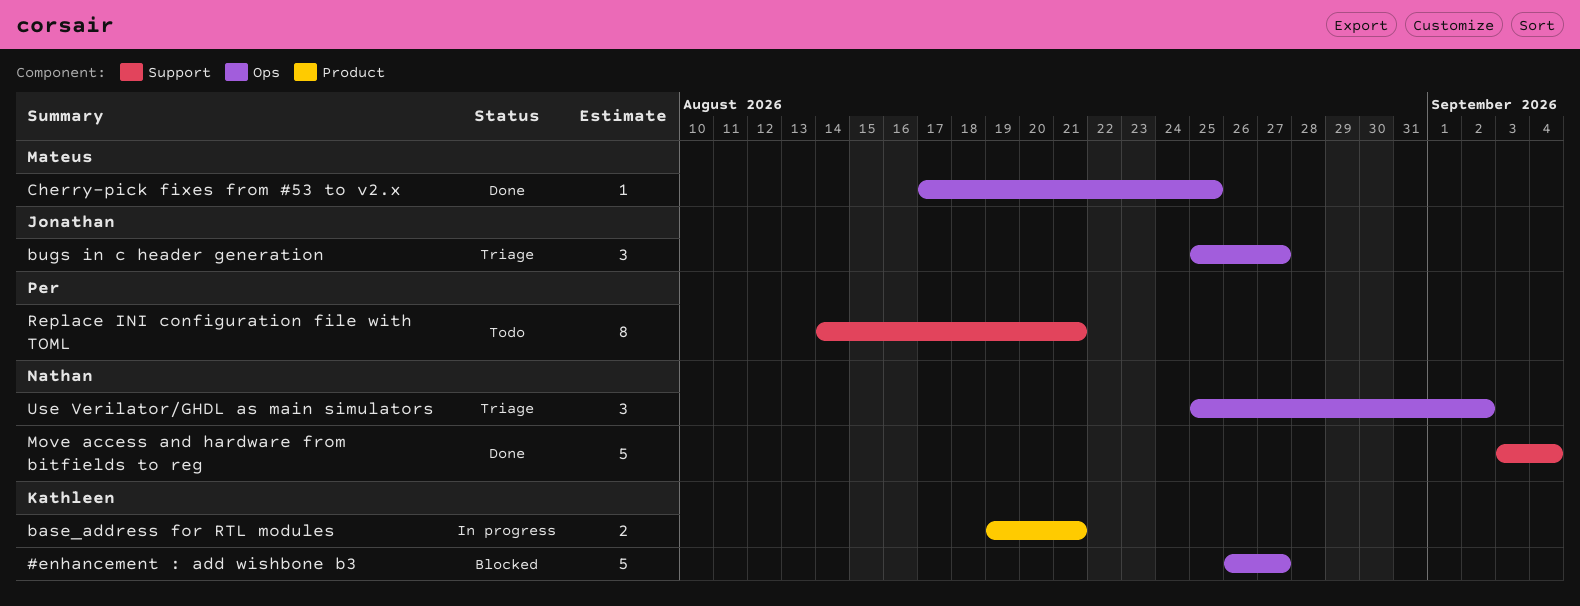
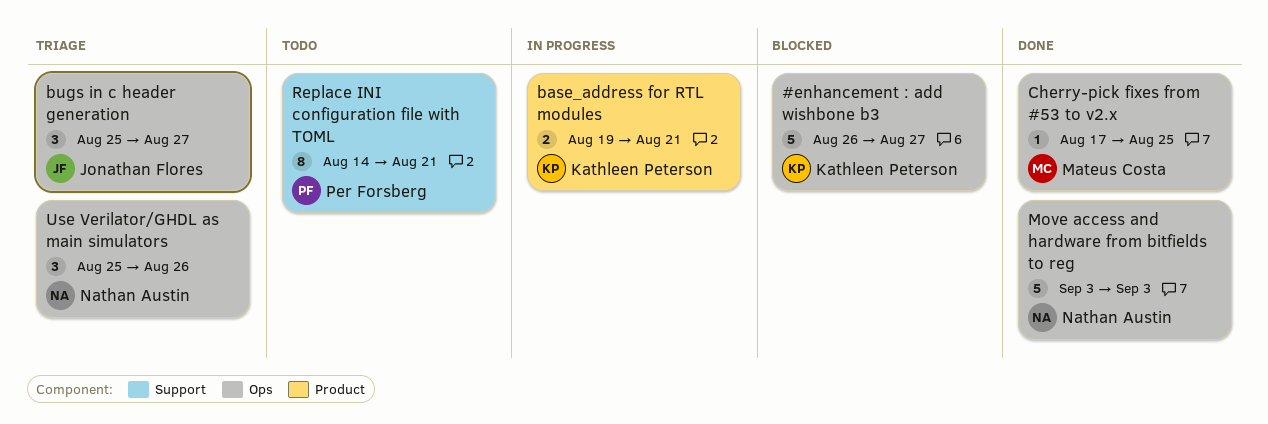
Move access and hardware from bitfields to reg, label: Support -> Ops
Move access and hardware from bitfields to reg, due: Sep 4 -> Sep 3
Use Verilator/GHDL as main simulators, due: Sep 2 -> Aug 26

